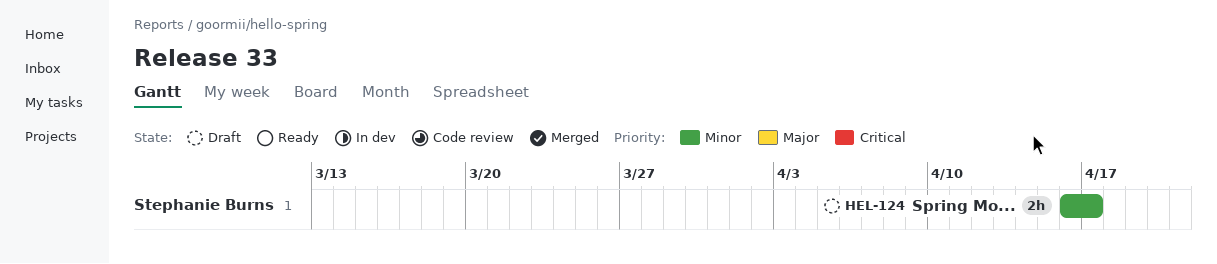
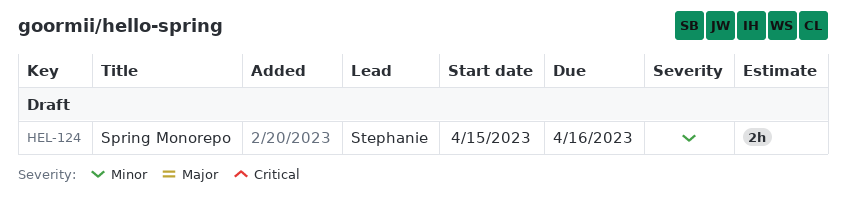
HEL-124, start: Apr 16 -> Apr 15
HEL-124, due: Apr 17 -> Apr 16

